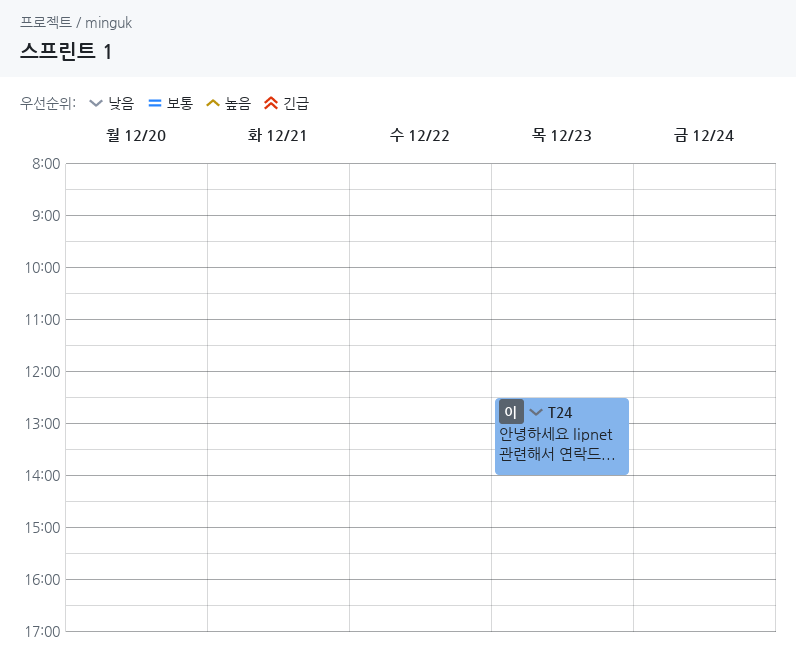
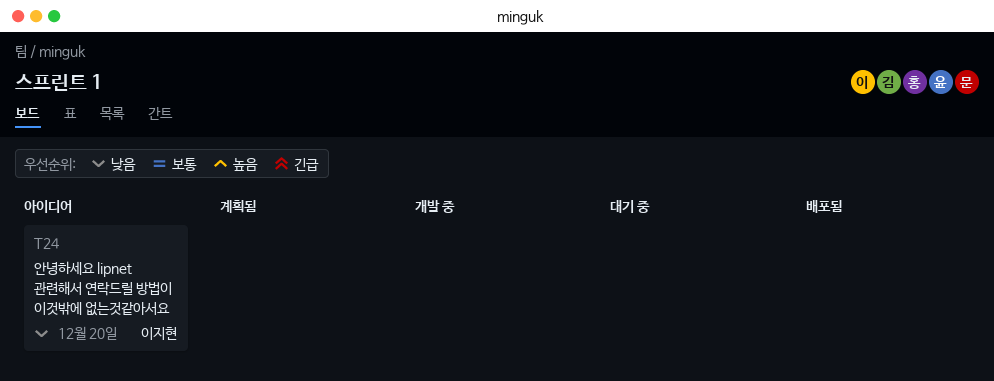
T24, day: Dec 23 -> Dec 20

